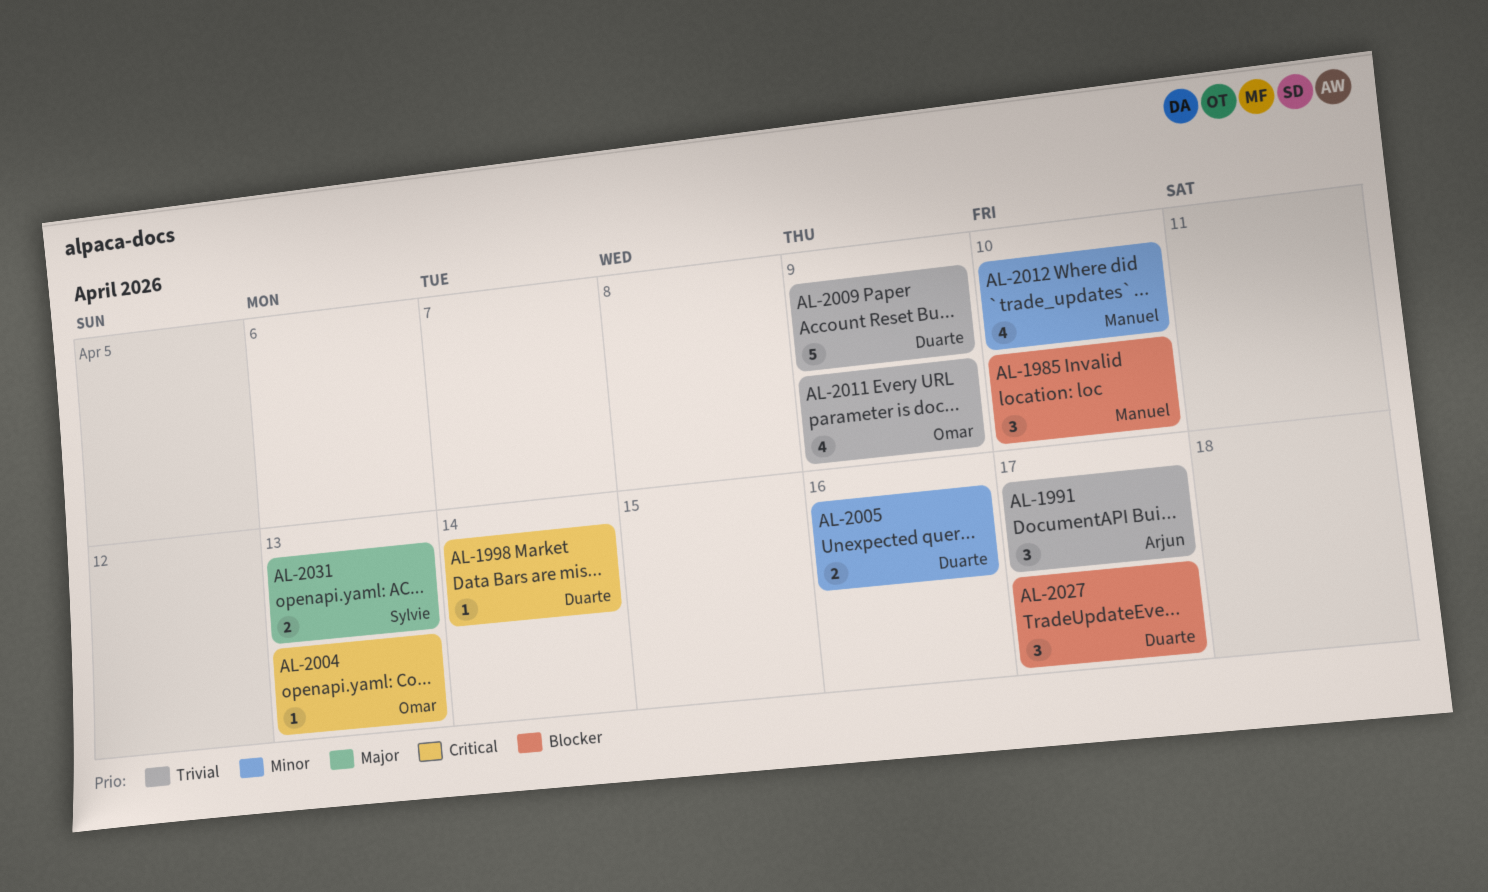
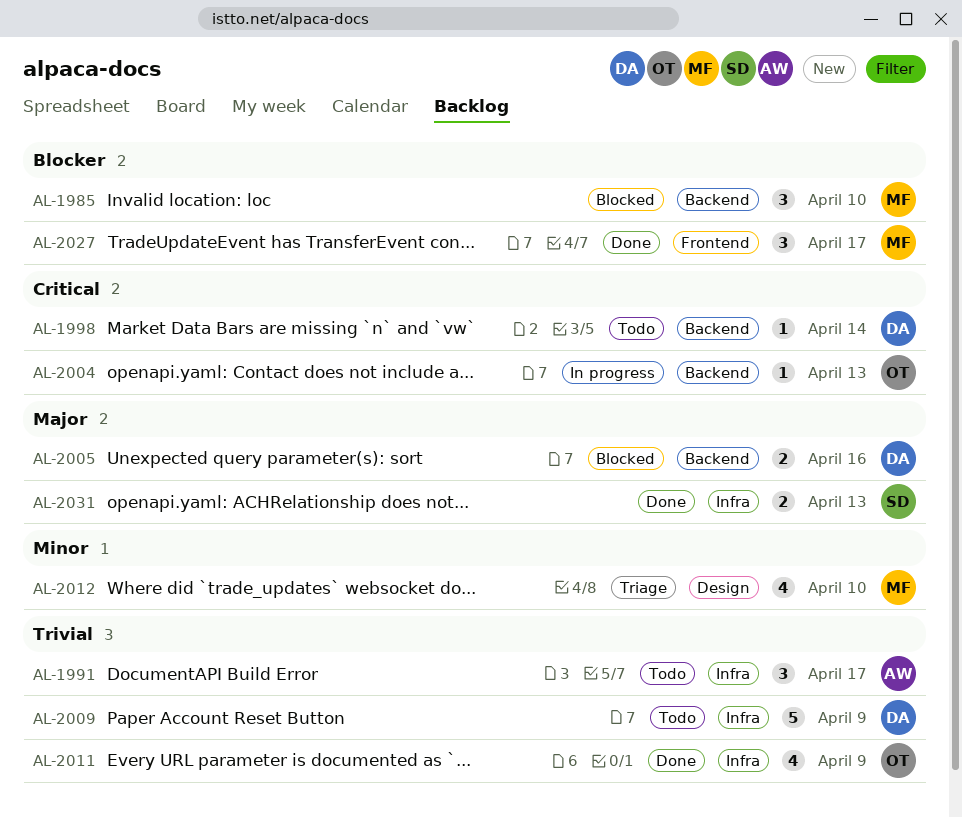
AL-2005, priority: Minor -> Major
AL-2027, owner: Duarte -> Manuel

